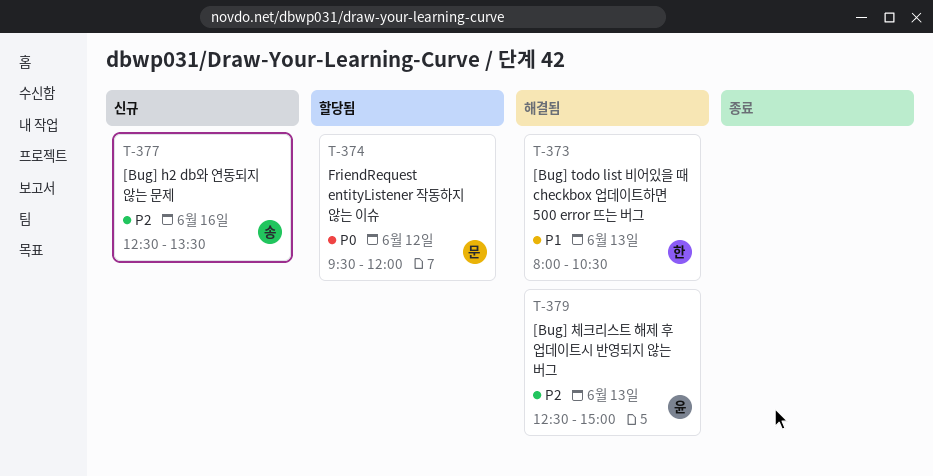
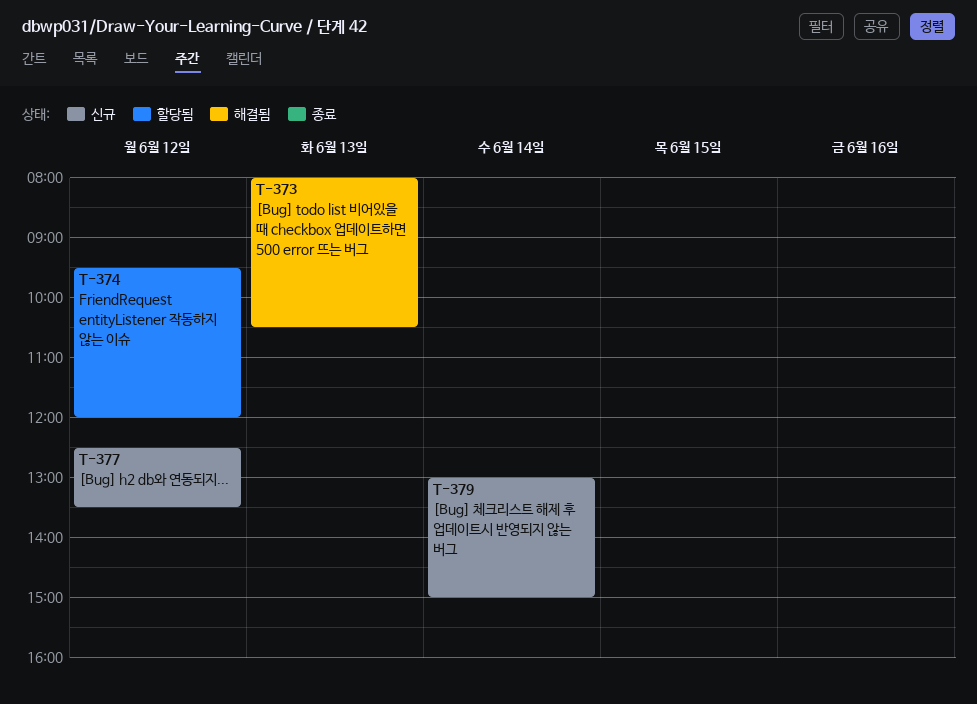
T-377, day: Jun 16 -> Jun 12
T-379, status: 해결됨 -> 신규
T-379, day: Jun 13 -> Jun 14
T-379, begins: 12:30 -> 13:00

